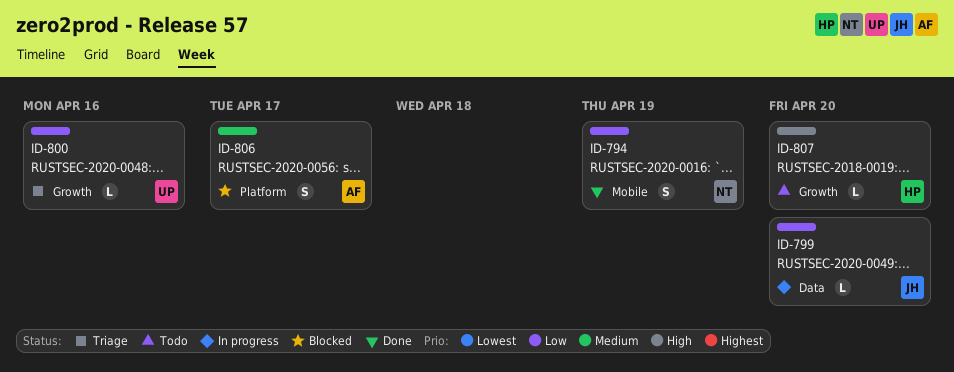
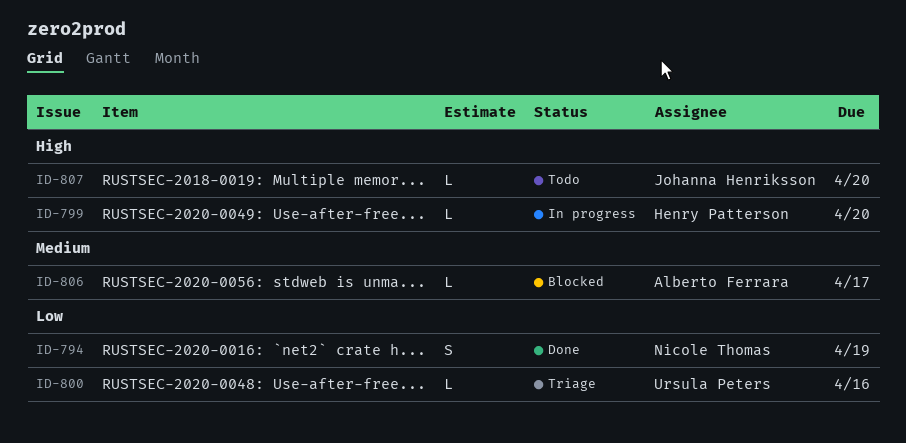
ID-799, owner: Johanna Henriksson -> Henry Patterson
ID-799, priority: Low -> High
ID-806, estimate: S -> L
ID-807, owner: Henry Patterson -> Johanna Henriksson

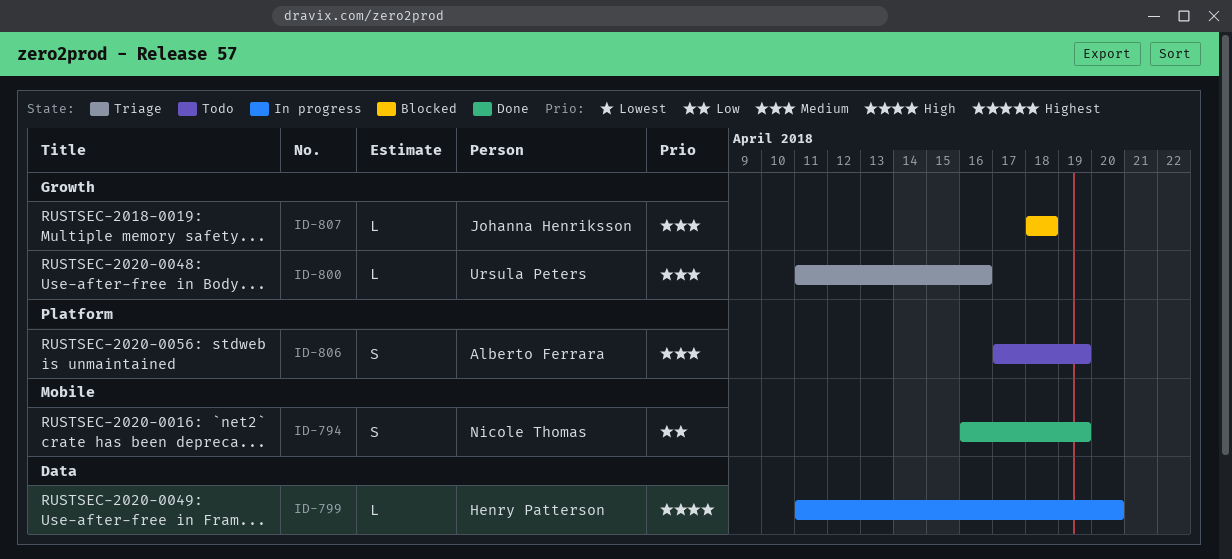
ID-800, priority: Low -> Medium
ID-806, status: Blocked -> Todo
ID-806, estimate: L -> S
ID-806, due: Apr 17 -> Apr 19
ID-807, status: Todo -> Blocked
ID-807, priority: High -> Medium
ID-807, due: Apr 20 -> Apr 18

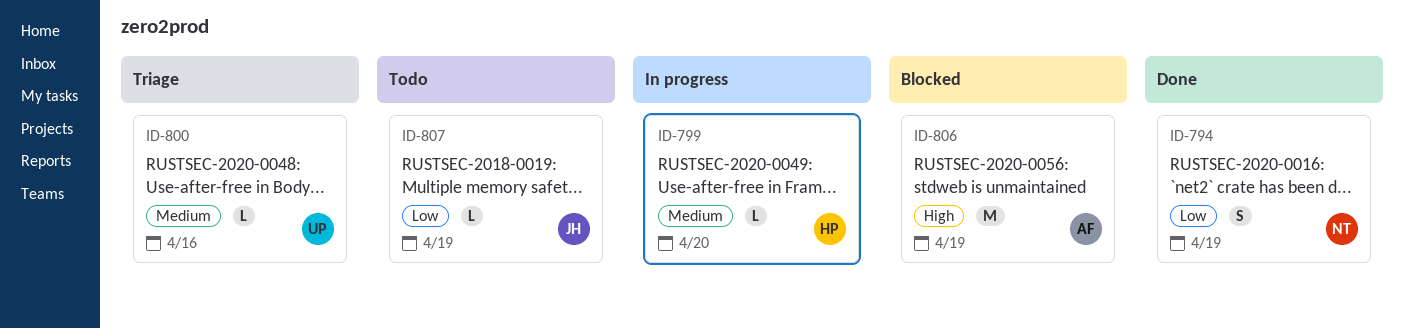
ID-799, priority: High -> Medium
ID-806, status: Todo -> Blocked
ID-806, priority: Medium -> High
ID-806, estimate: S -> M
ID-807, status: Blocked -> Todo
ID-807, priority: Medium -> Low
ID-807, due: Apr 18 -> Apr 19

